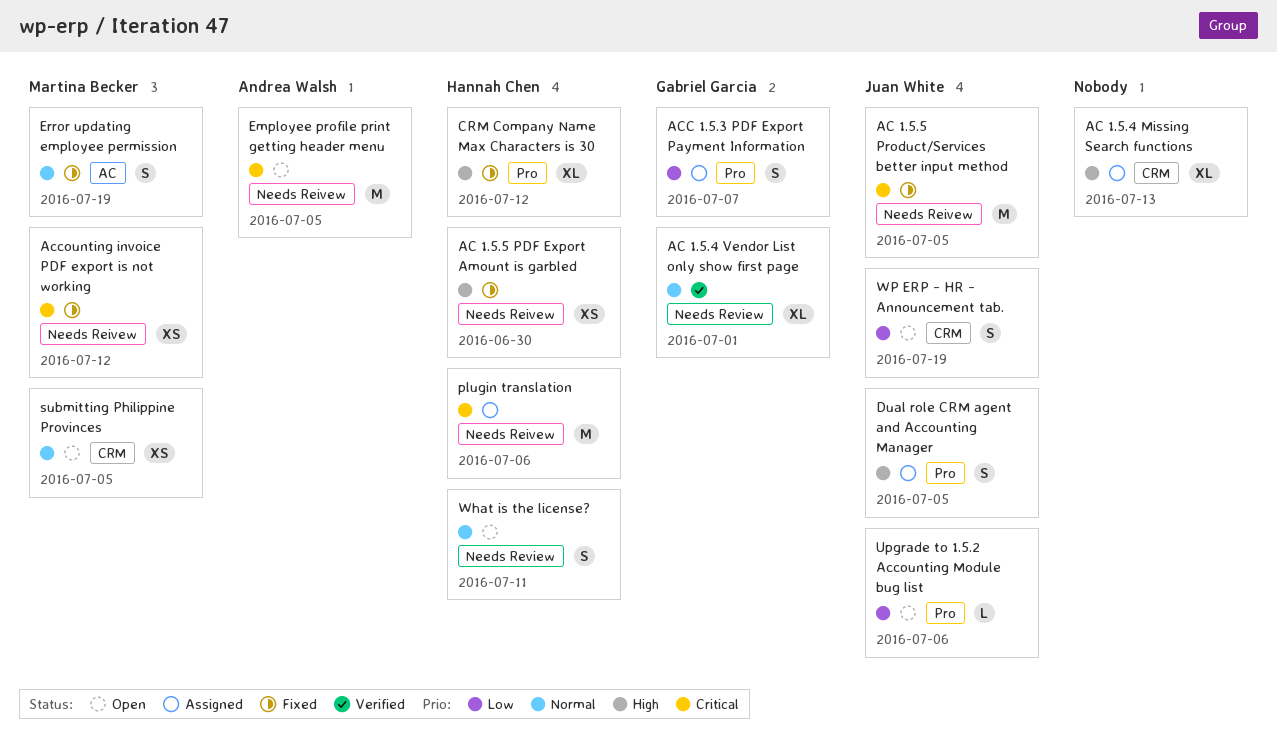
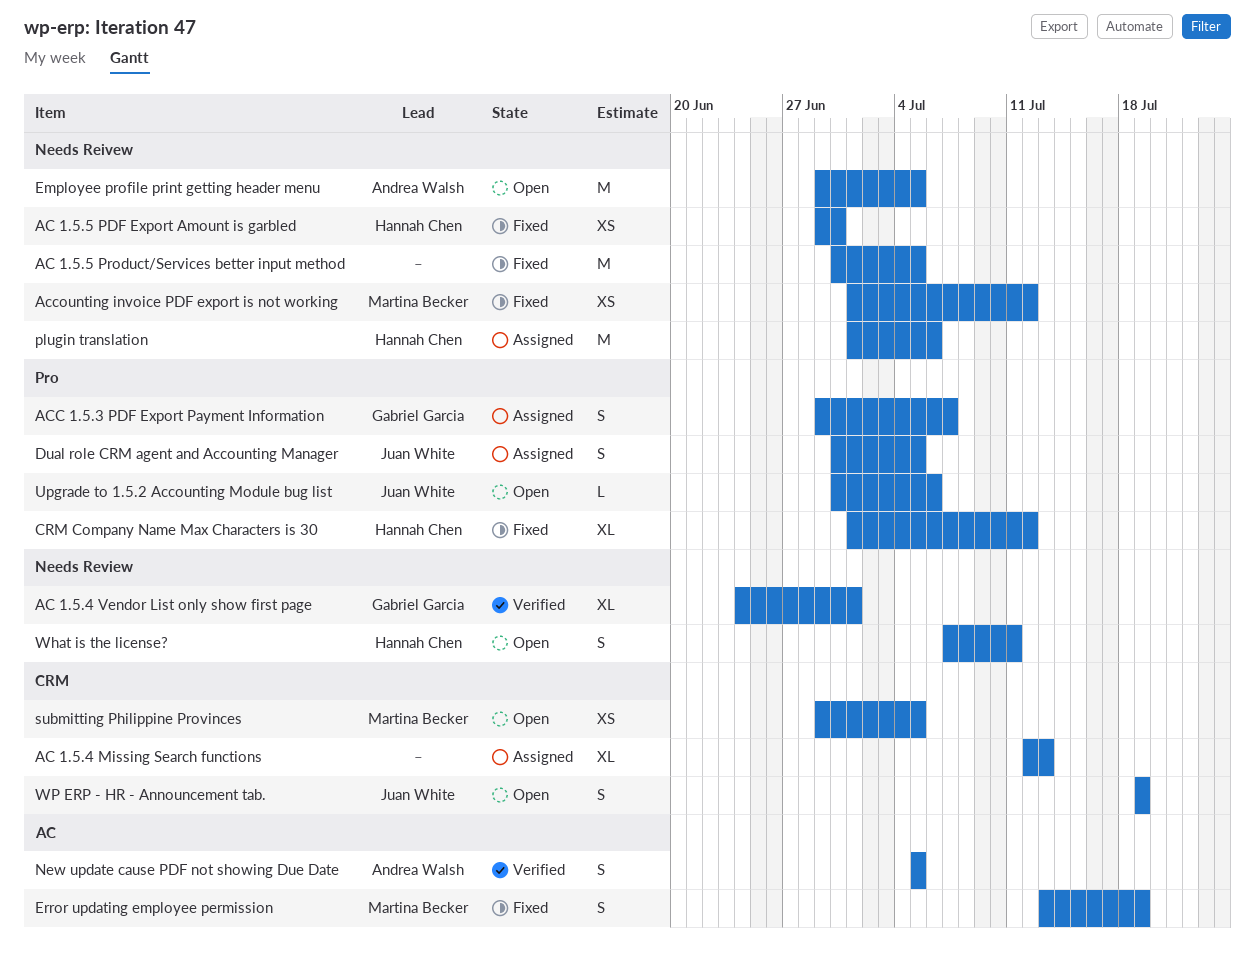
AC 1.5.5 Product/Services better input method, owner: Juan White -> none
New update cause PDF not showing Due Date: none -> present

